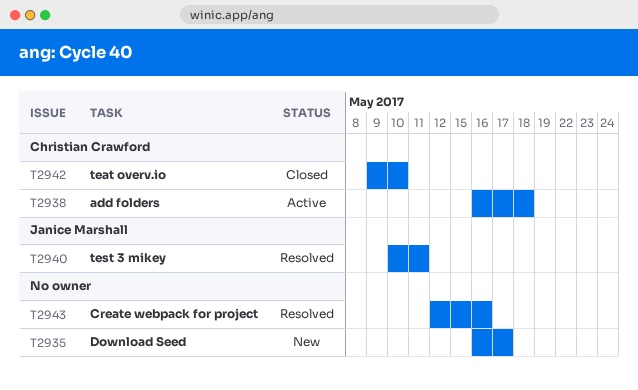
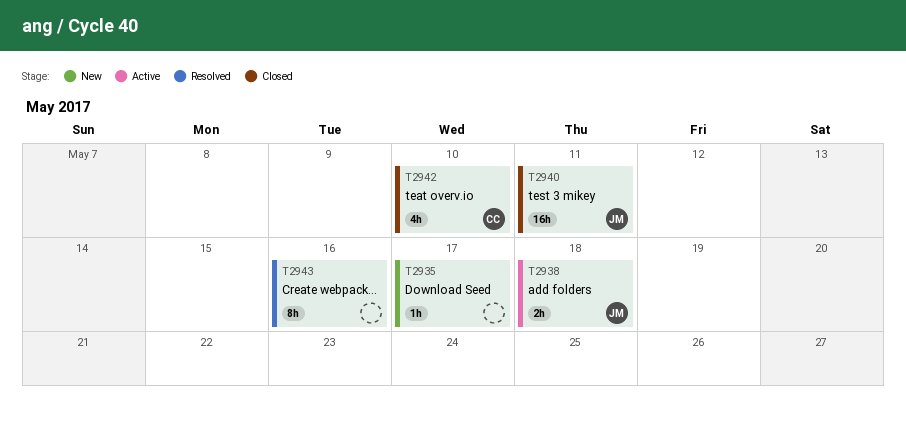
T2938, owner: Christian Crawford -> Janice Marshall
T2940, status: Resolved -> Closed

